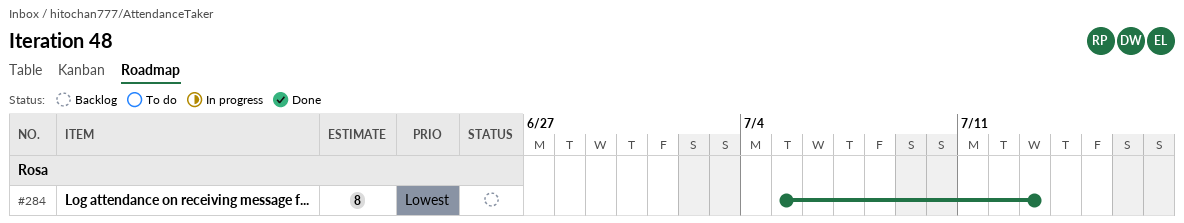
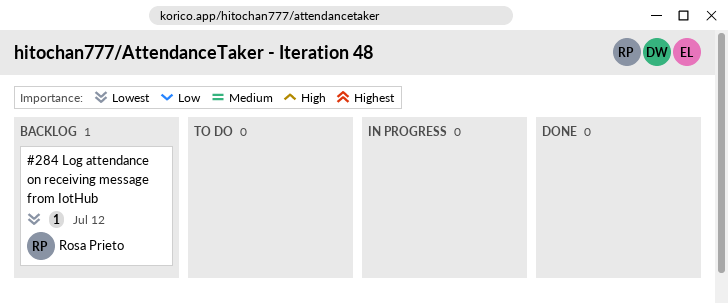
#284, estimate: 8 -> 1
#284, due: Jul 13 -> Jul 12

